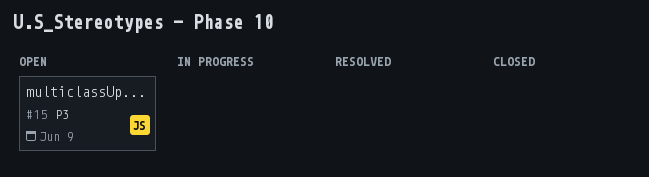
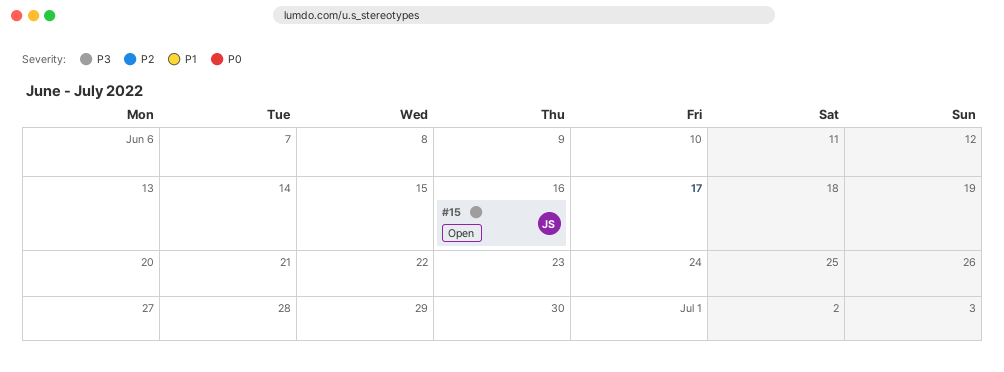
#15, due: Jun 9 -> Jun 16

